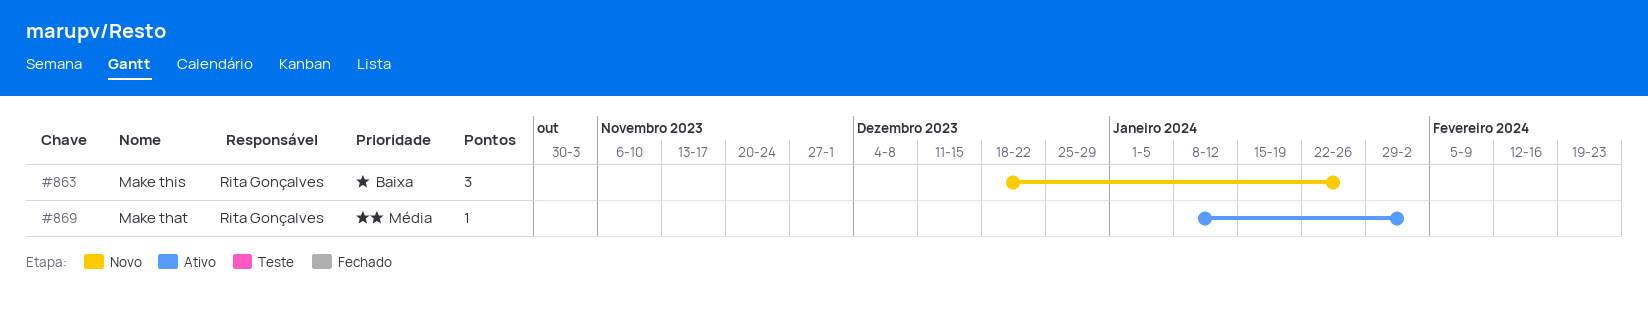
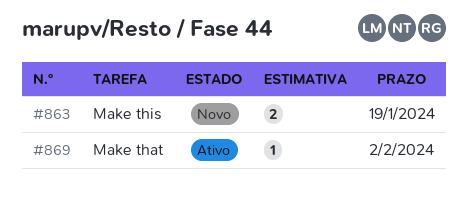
#863, estimate: 3 -> 2
#863, due: Jan 26 -> Jan 19

